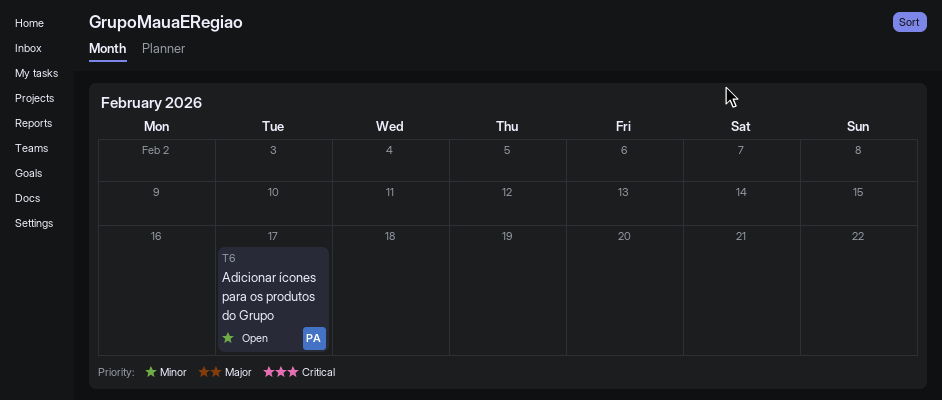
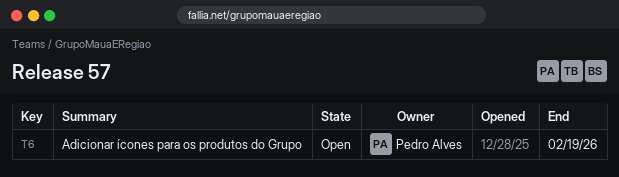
T6, due: Feb 17 -> Feb 19

